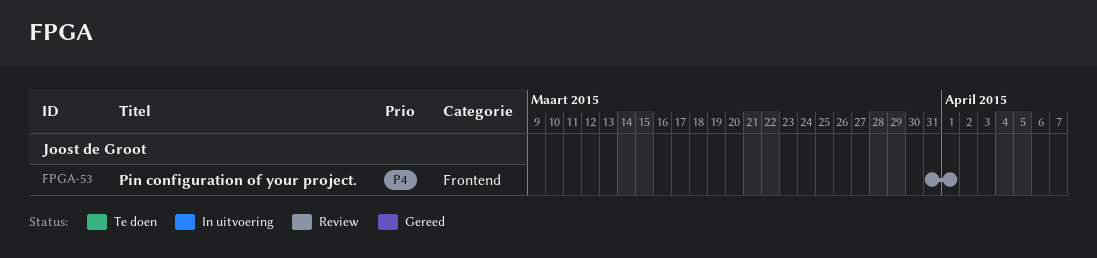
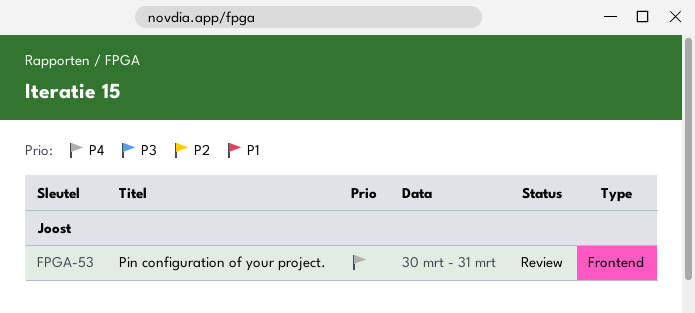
FPGA-53, start: Mar 31 -> Mar 30
FPGA-53, due: Apr 1 -> Mar 31

